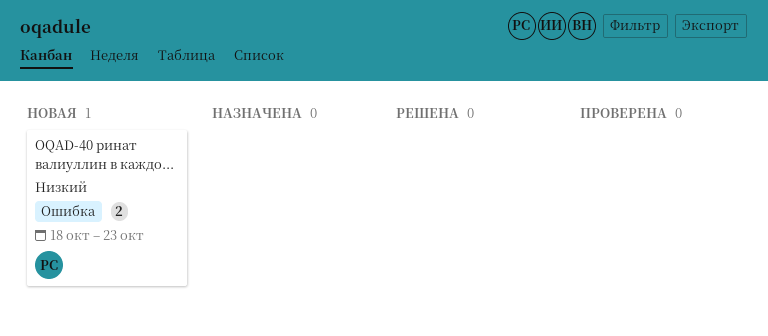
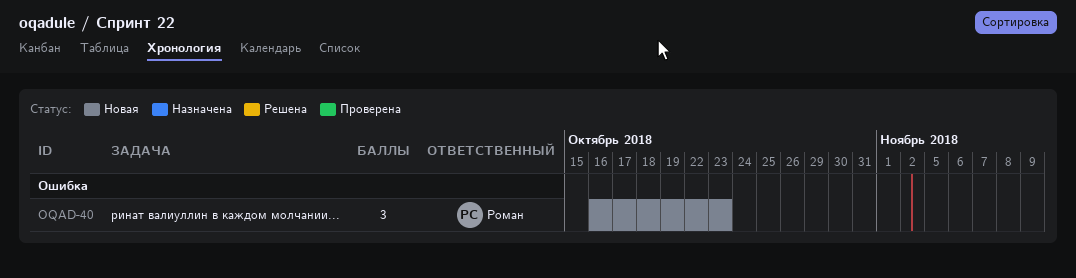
OQAD-40, estimate: 2 -> 3
OQAD-40, start: Oct 18 -> Oct 16

